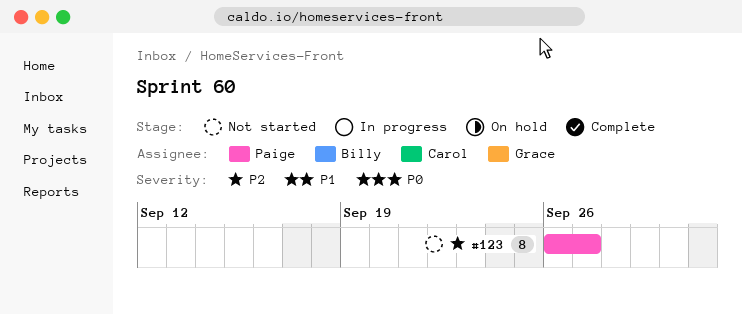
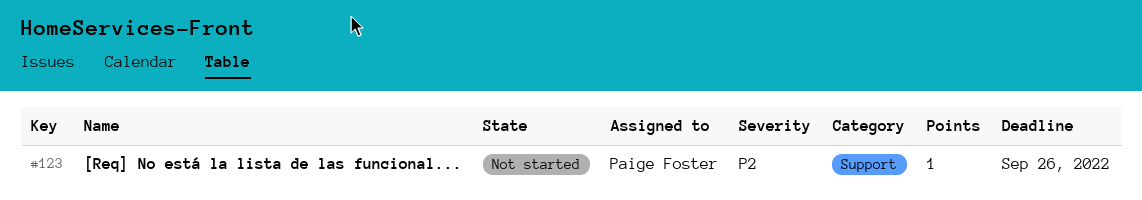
#123, estimate: 8 -> 1
#123, due: Sep 27 -> Sep 26

